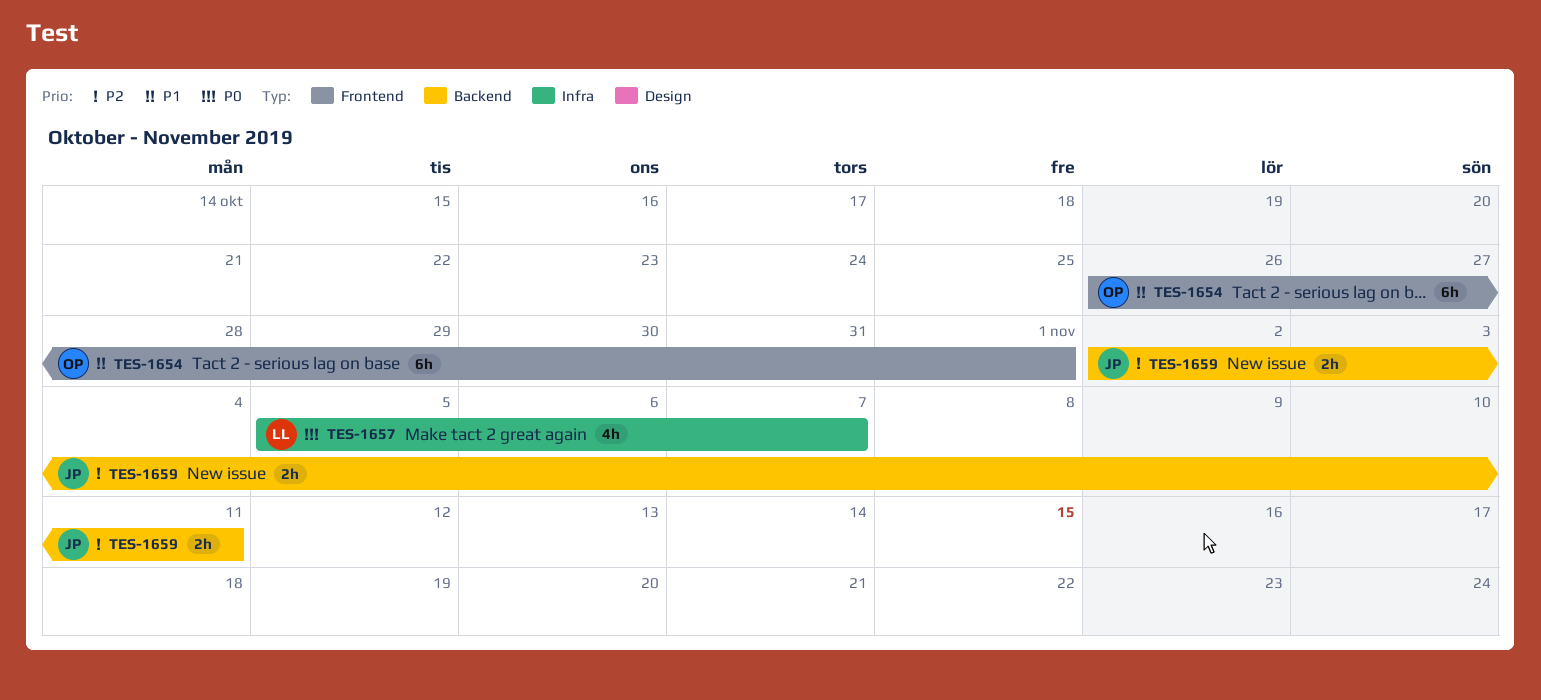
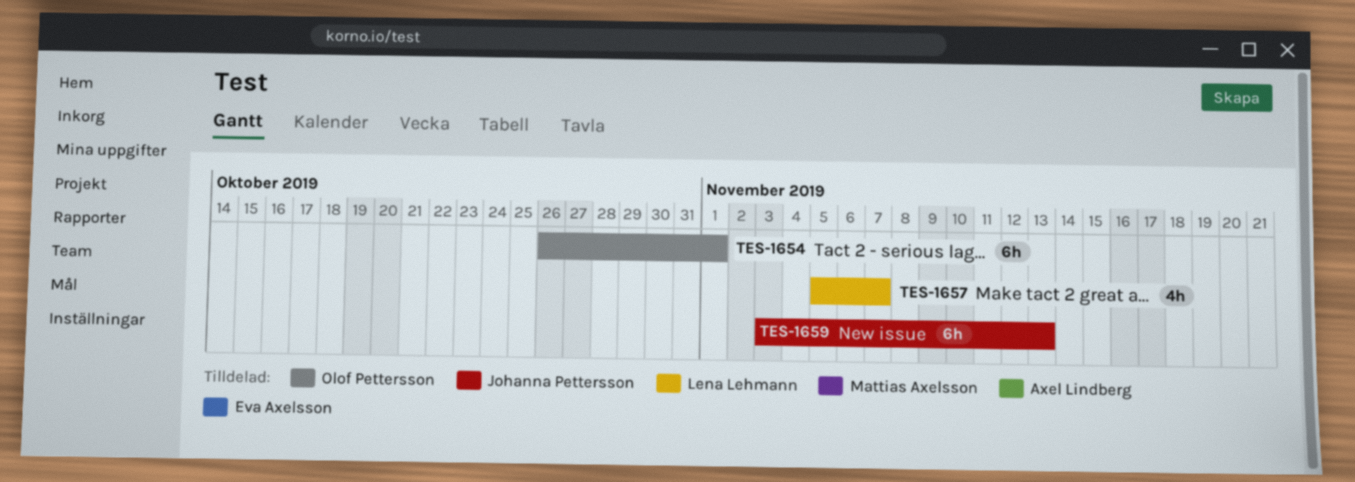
TES-1659, estimate: 2h -> 6h
TES-1659, start: Nov 2 -> Nov 3
TES-1659, due: Nov 11 -> Nov 13

